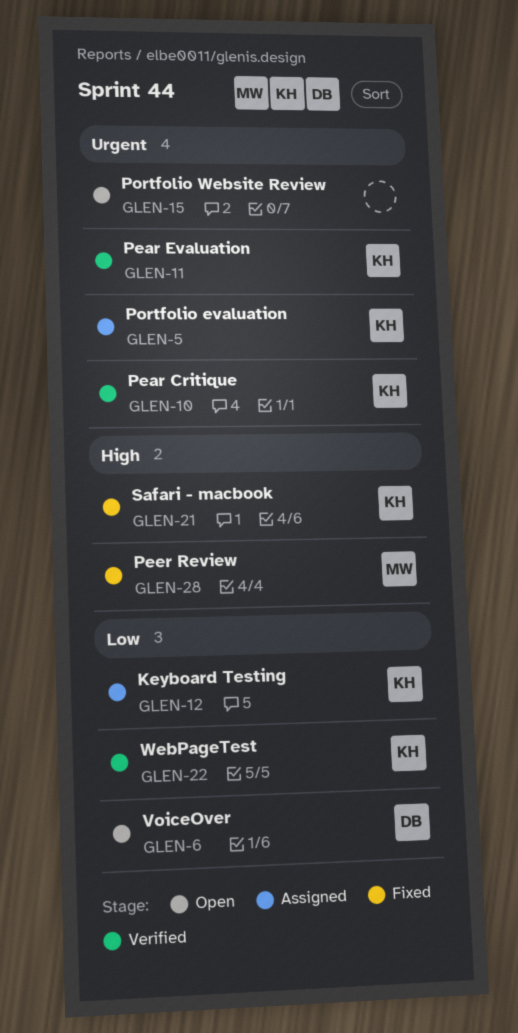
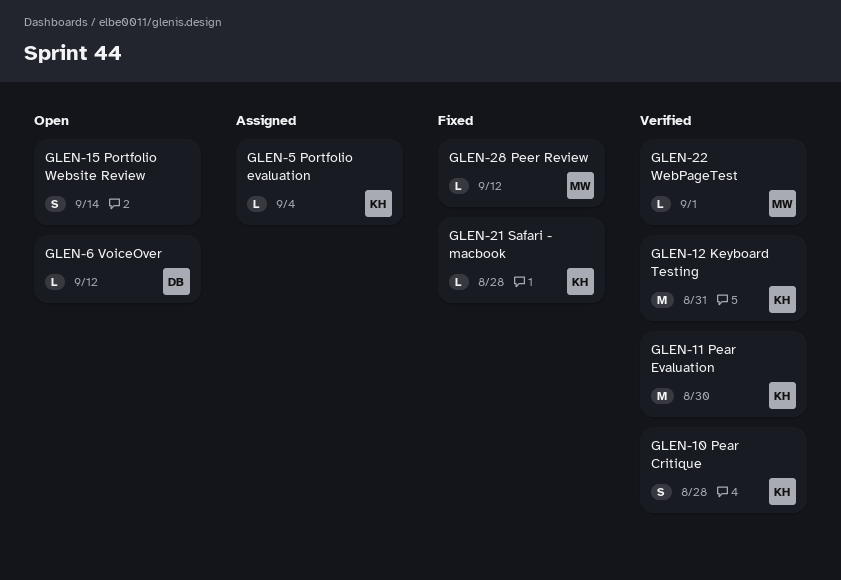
GLEN-12, status: Assigned -> Verified
GLEN-22, owner: KH -> MW

